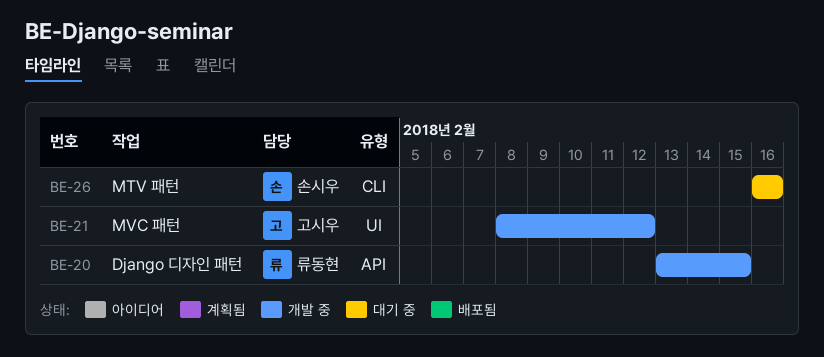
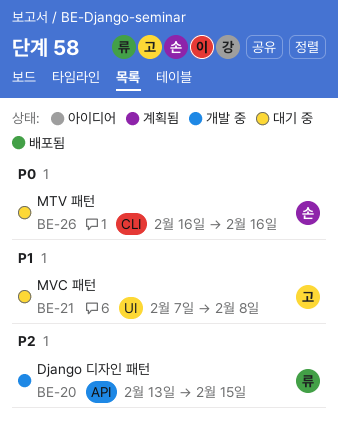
BE-21, status: 개발 중 -> 대기 중
BE-21, start: Feb 8 -> Feb 7
BE-21, due: Feb 12 -> Feb 8

